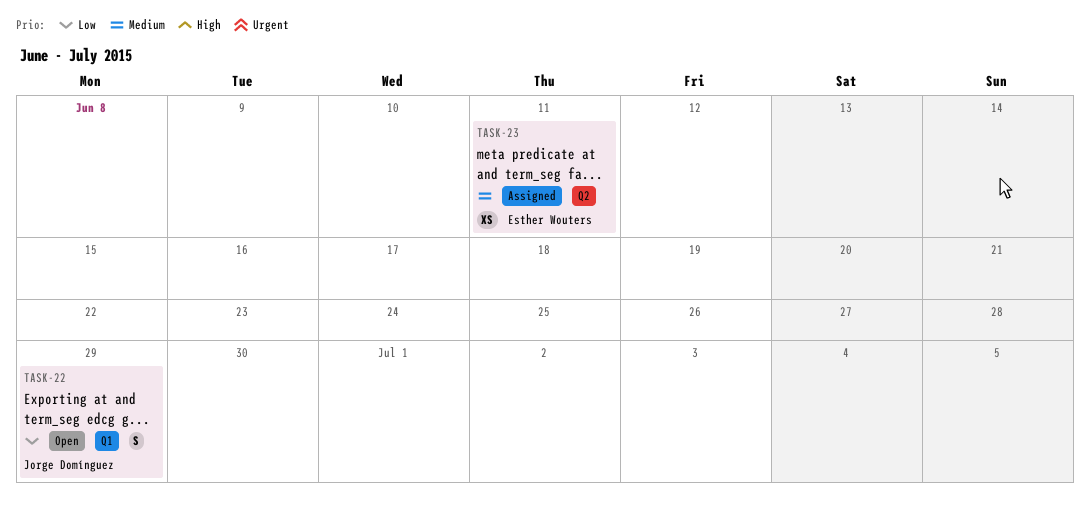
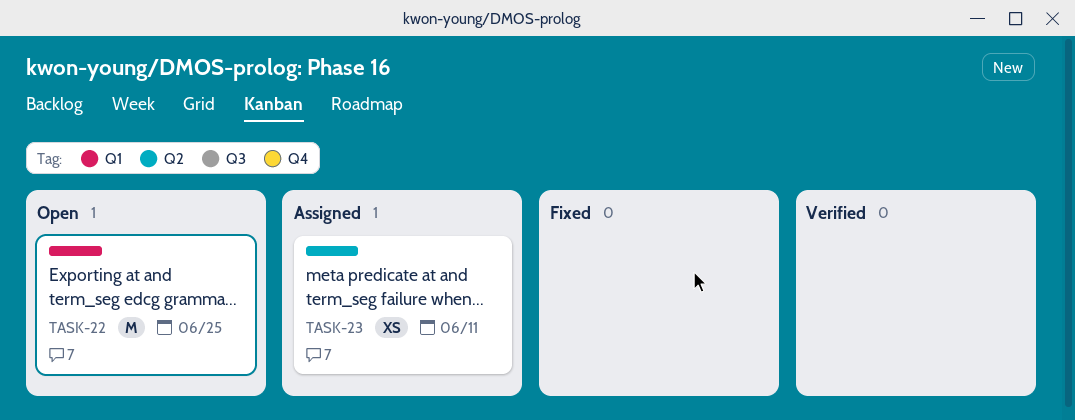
TASK-22, estimate: S -> M
TASK-22, due: Jun 29 -> Jun 25

